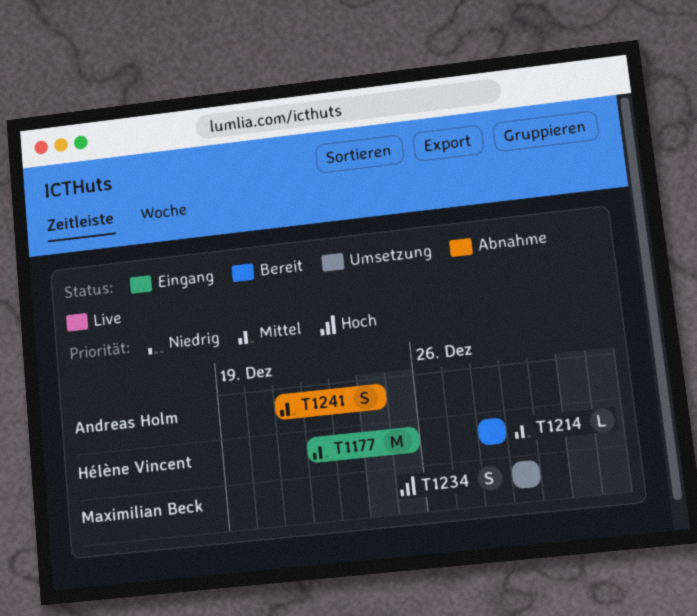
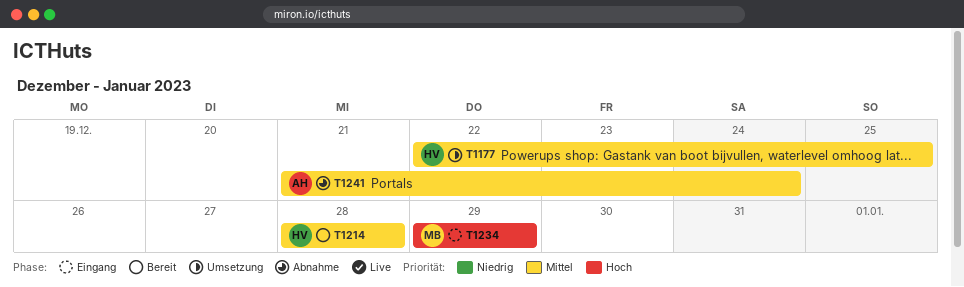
T1177, status: Eingang -> Umsetzung
T1234, status: Umsetzung -> Eingang

